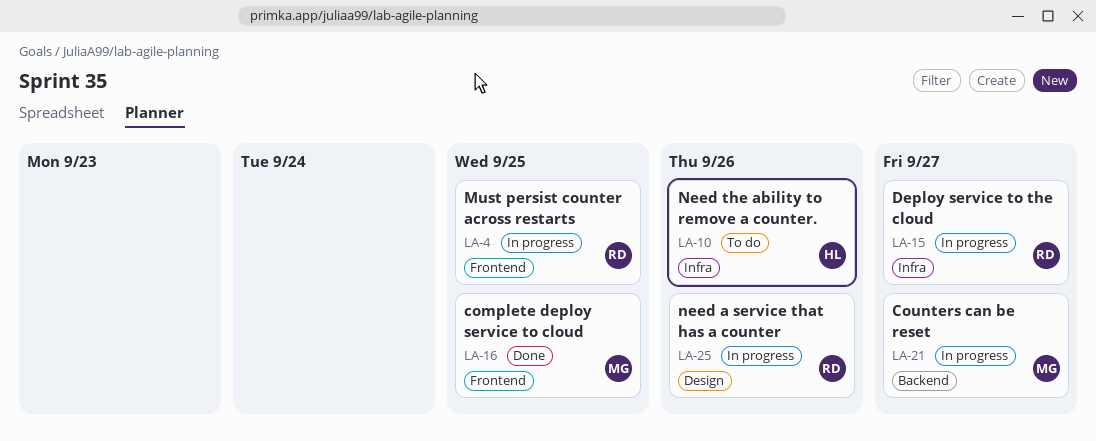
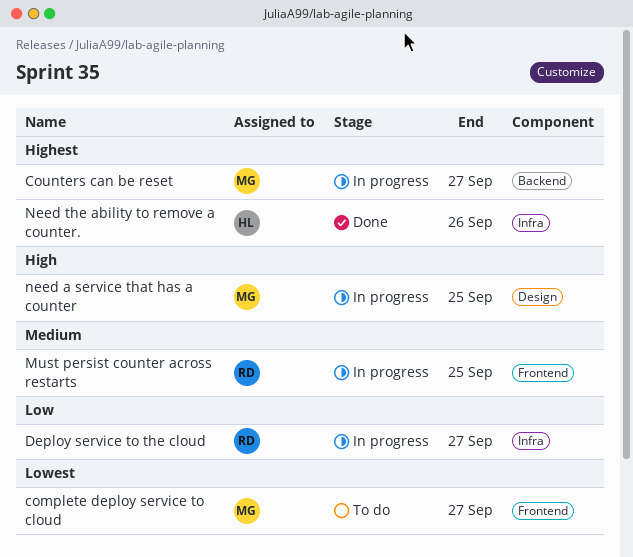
complete deploy service to cloud, status: Done -> To do
complete deploy service to cloud, due: Sep 25 -> Sep 27
need a service that has a counter, owner: RD -> MG
need a service that has a counter, due: Sep 26 -> Sep 25
Need the ability to remove a counter., status: To do -> Done

